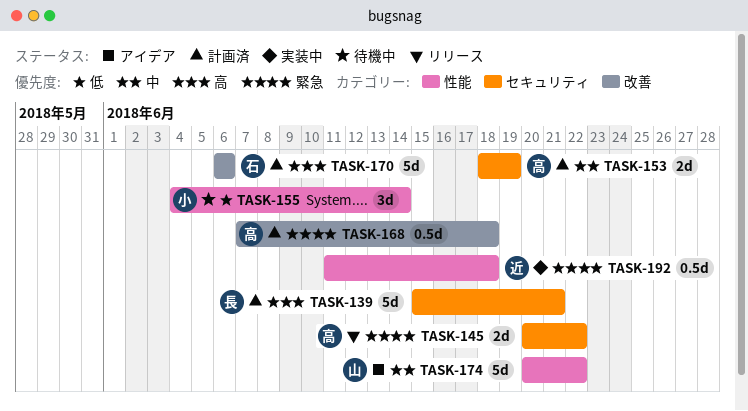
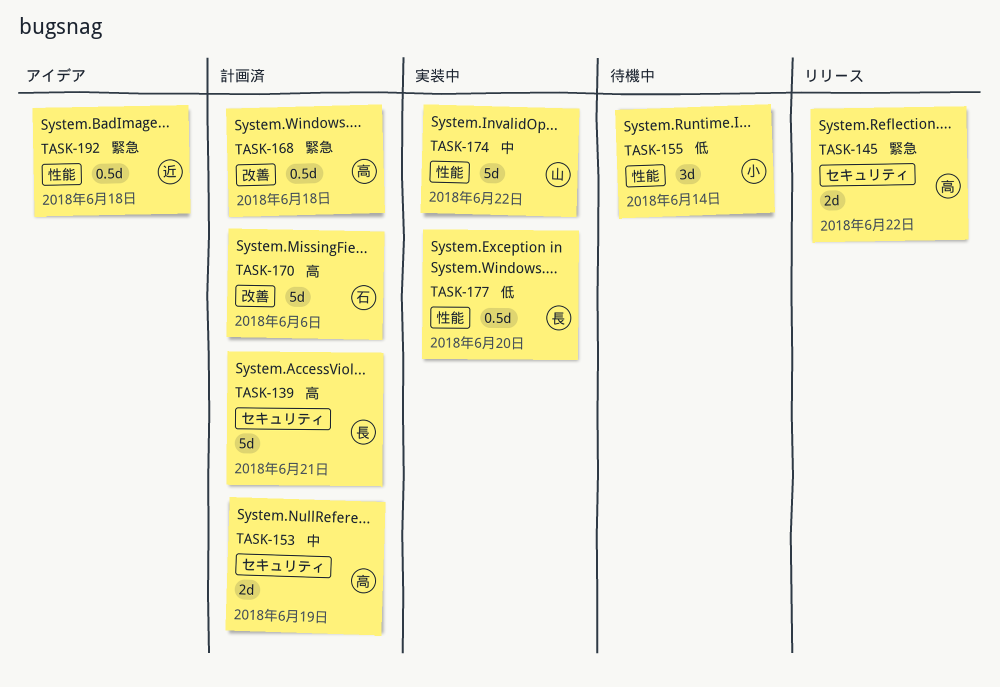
TASK-174, status: アイデア -> 実装中
TASK-177: none -> present
TASK-192, status: 実装中 -> アイデア

